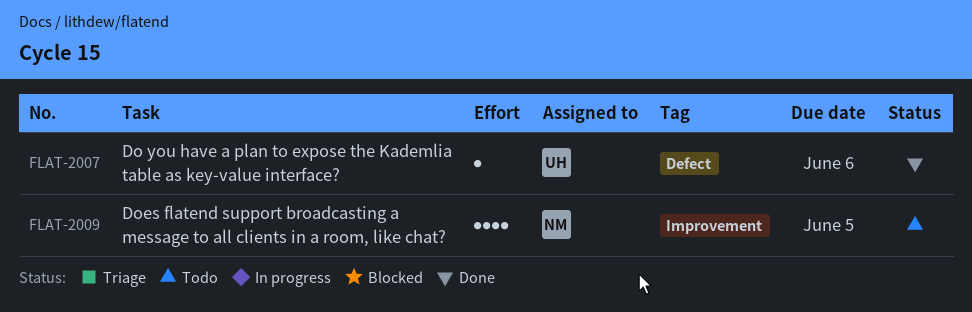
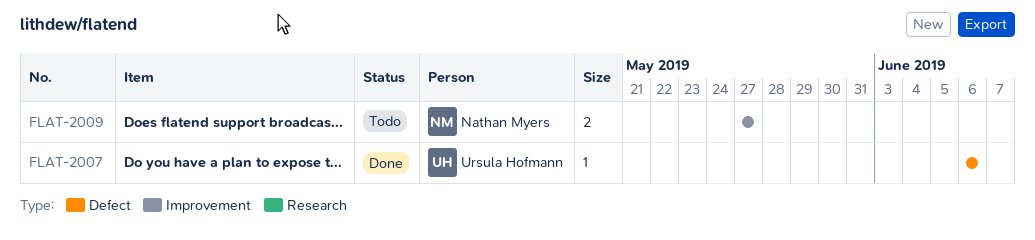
FLAT-2009, estimate: 4 -> 2
FLAT-2009, due: Jun 5 -> May 27

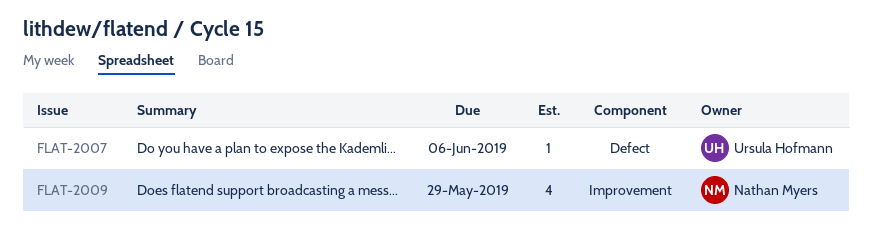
FLAT-2009, estimate: 2 -> 4
FLAT-2009, due: May 27 -> May 29

